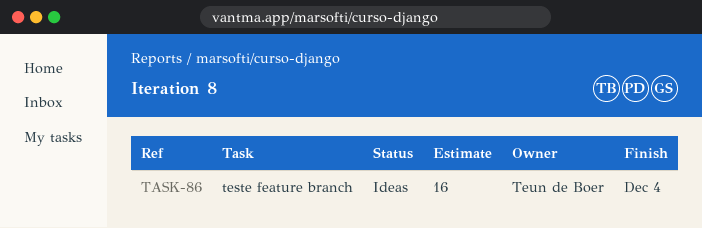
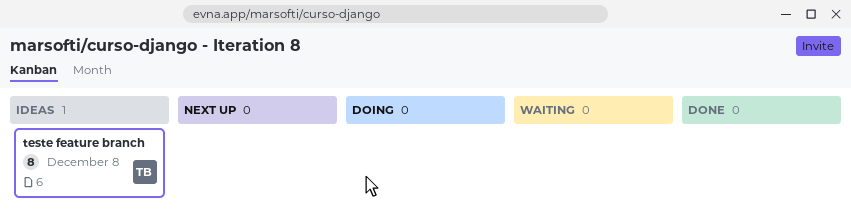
teste feature branch, estimate: 16 -> 8
teste feature branch, due: Dec 4 -> Dec 8

